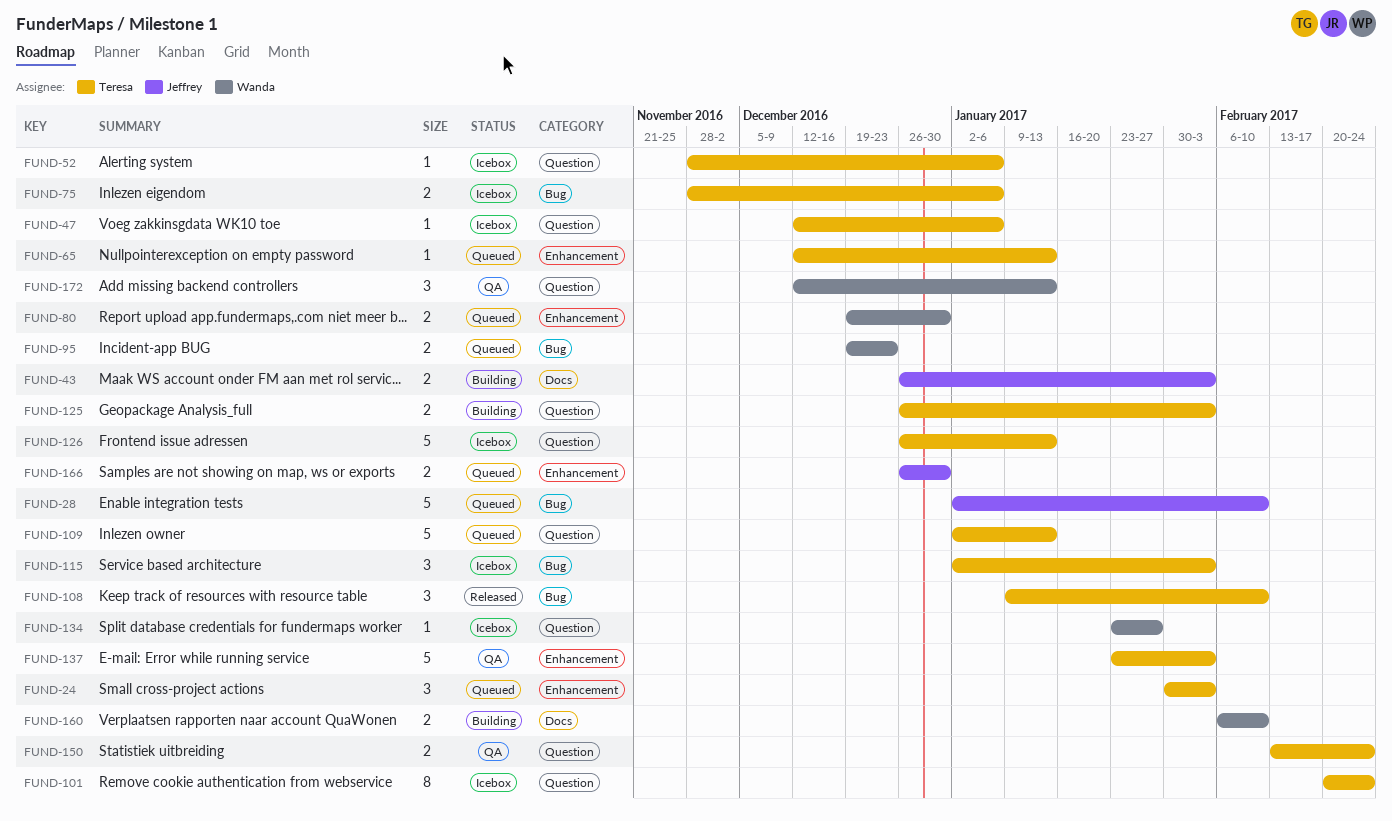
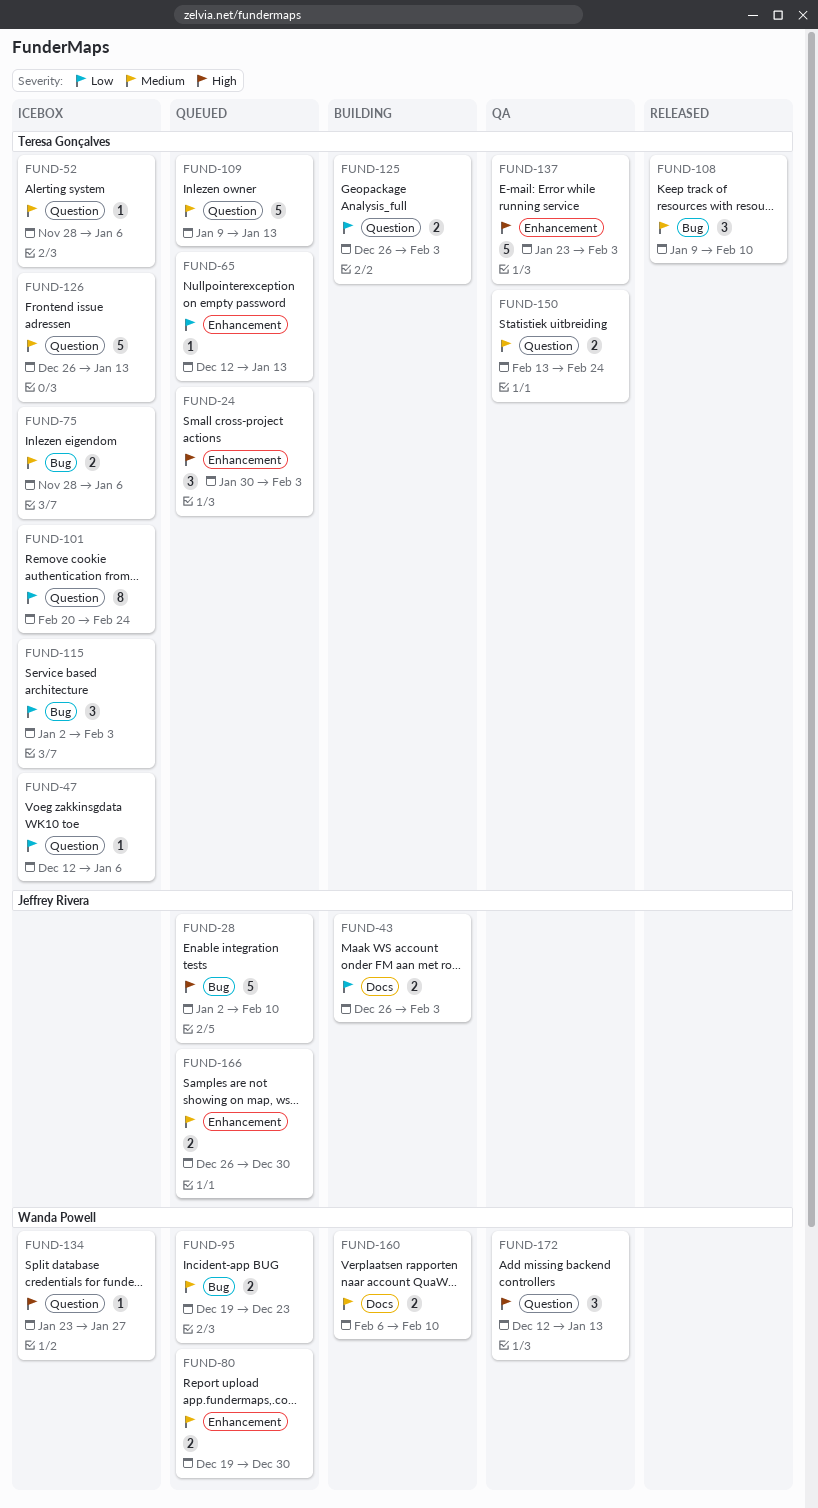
FUND-109, start: Jan 2 -> Jan 9

